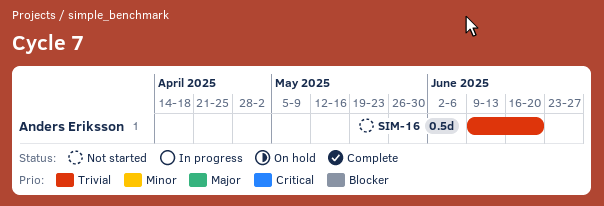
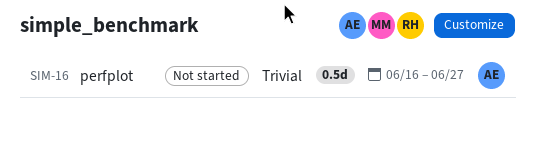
SIM-16, start: Jun 9 -> Jun 16
SIM-16, due: Jun 20 -> Jun 27

